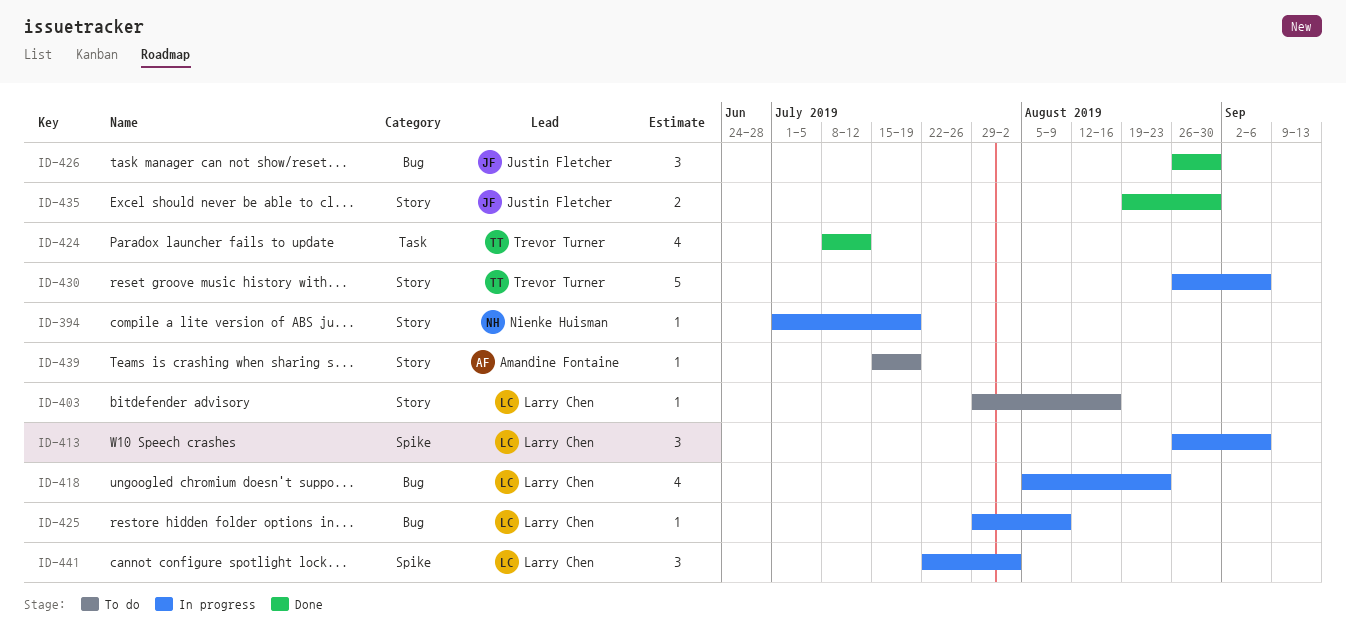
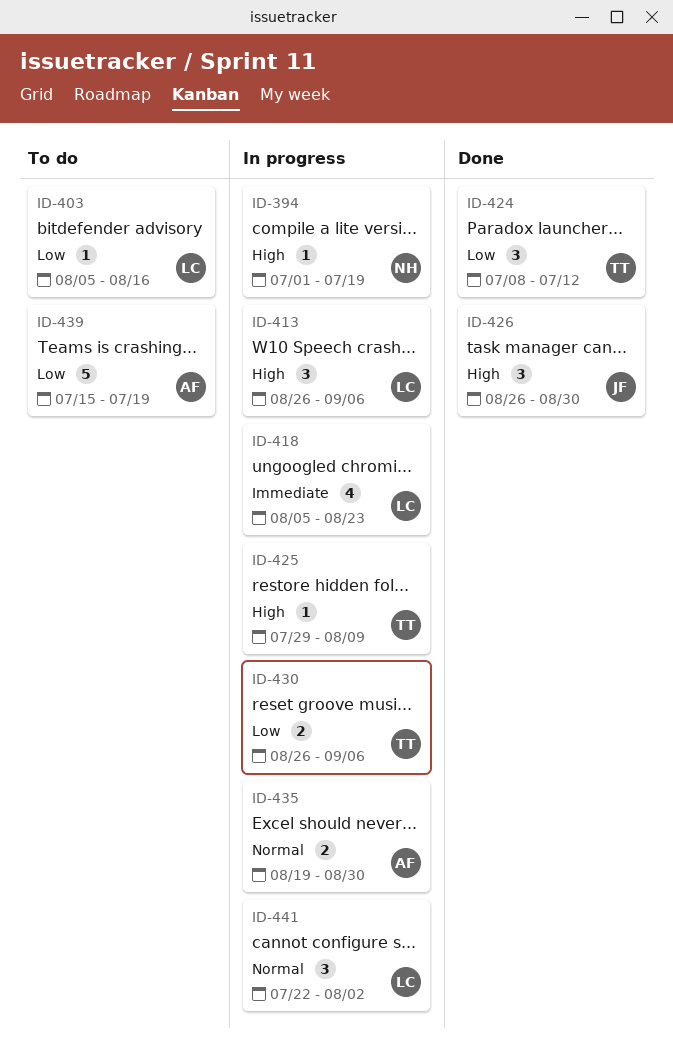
ID-403, start: Jul 29 -> Aug 5
ID-424, estimate: 4 -> 3
ID-425, owner: Larry Chen -> Trevor Turner
ID-430, estimate: 5 -> 2
ID-435, status: Done -> In progress
ID-435, owner: Justin Fletcher -> Amandine Fontaine
ID-439, estimate: 1 -> 5

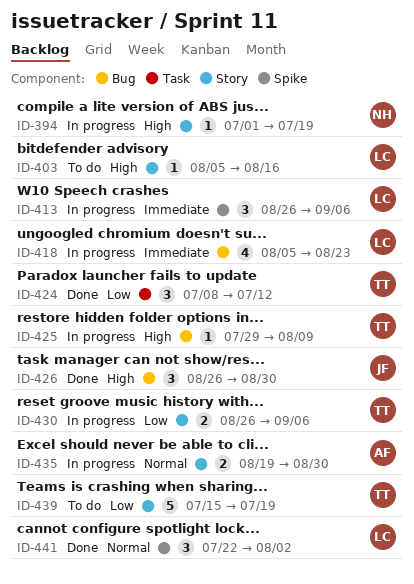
ID-403, priority: Low -> High
ID-413, priority: High -> Immediate
ID-439, owner: AF -> TT
ID-441, status: In progress -> Done

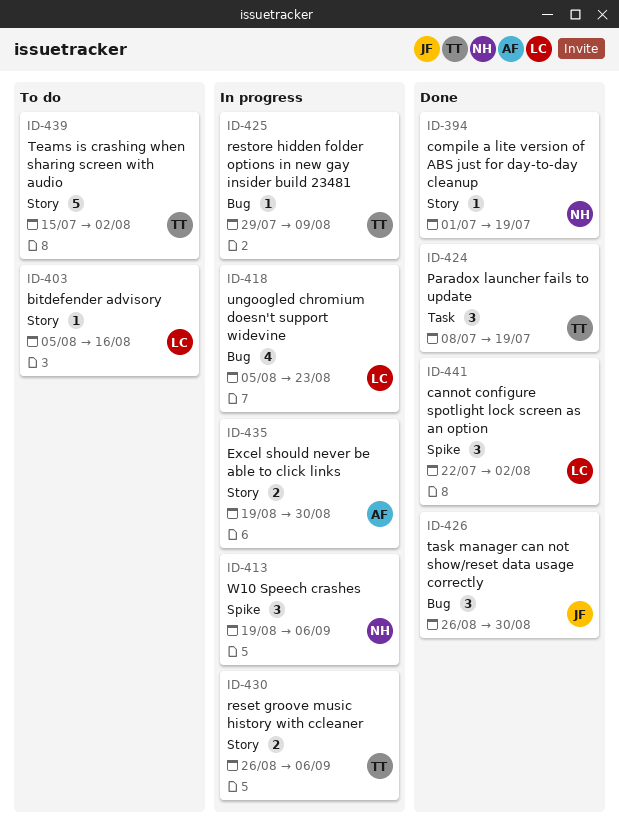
ID-394, status: In progress -> Done
ID-413, owner: LC -> NH
ID-413, start: Aug 26 -> Aug 19
ID-424, due: Jul 12 -> Jul 19
ID-439, due: Jul 19 -> Aug 2

